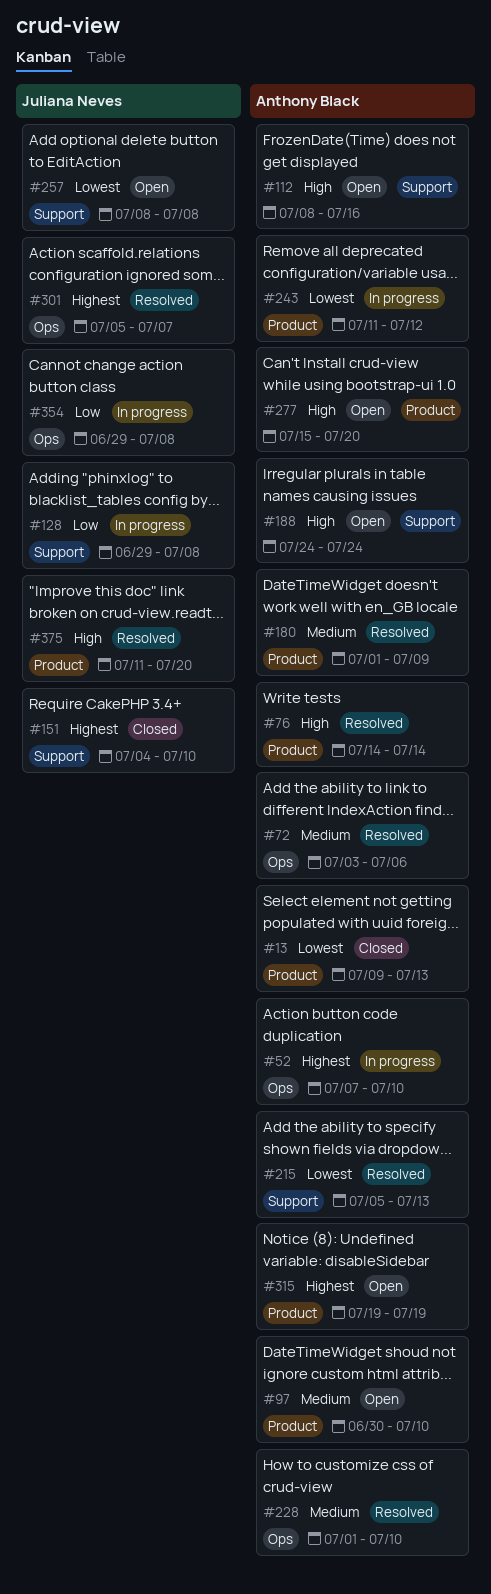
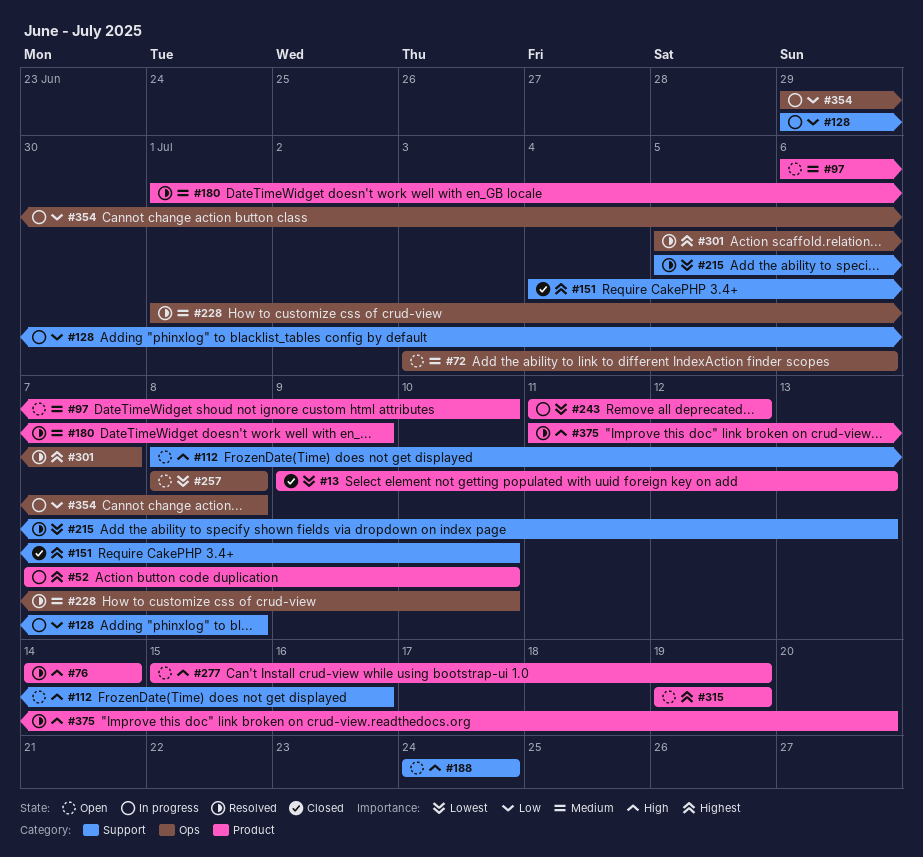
#52, label: Ops -> Product
#72, status: Resolved -> Open
#97, start: Jun 30 -> Jul 6
#257, label: Support -> Ops
#277, due: Jul 20 -> Jul 19

